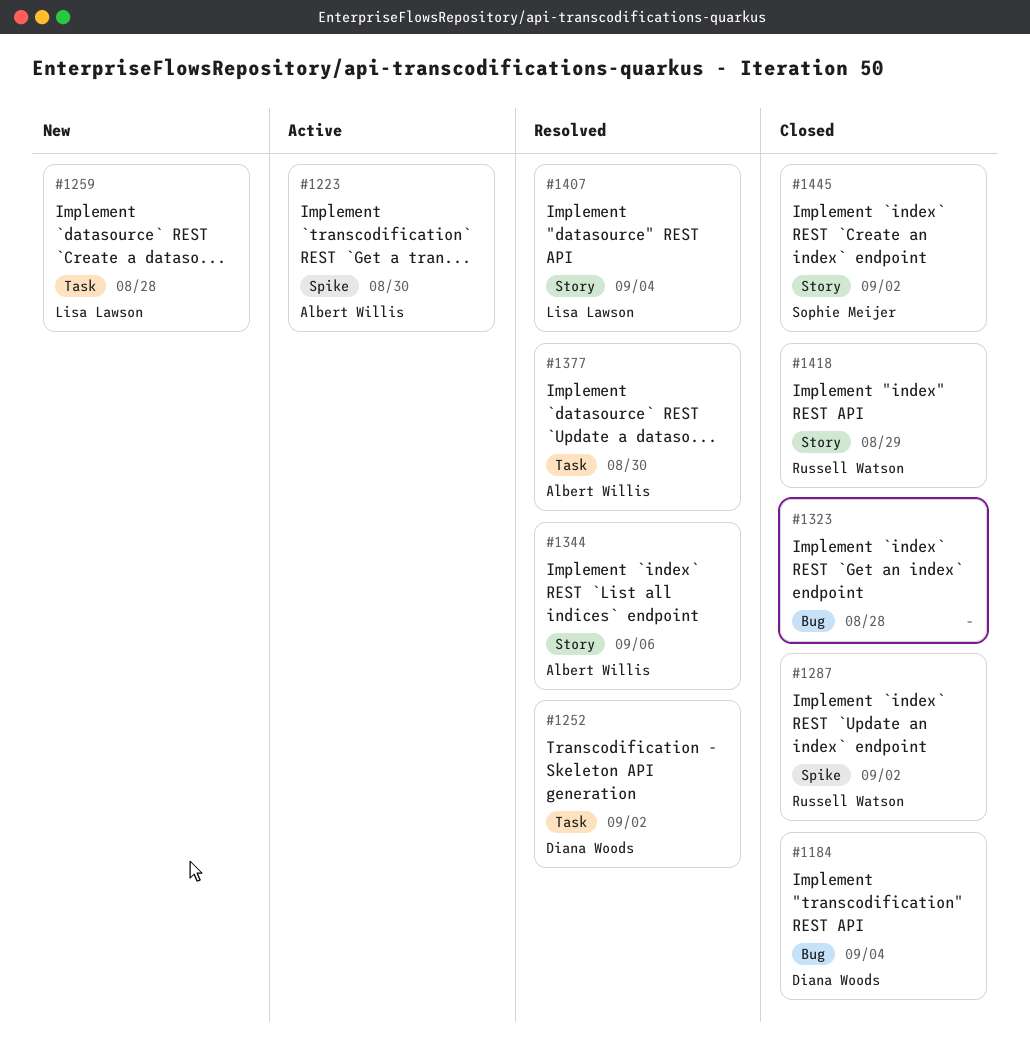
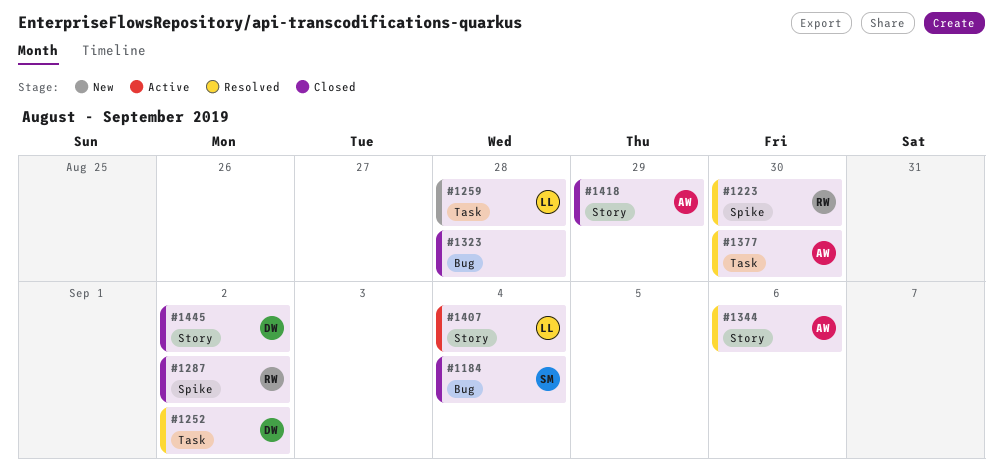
#1184, owner: Diana Woods -> Sophie Meijer
#1223, status: Active -> Resolved
#1223, owner: Albert Willis -> Russell Watson
#1407, status: Resolved -> Active
#1418, owner: Russell Watson -> Albert Willis
#1445, owner: Sophie Meijer -> Diana Woods

